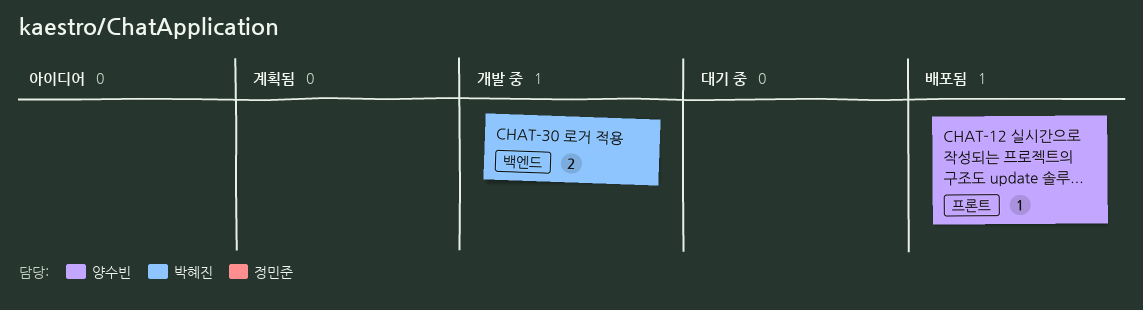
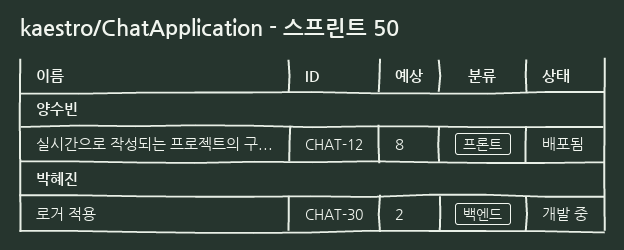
CHAT-12, estimate: 1 -> 8

